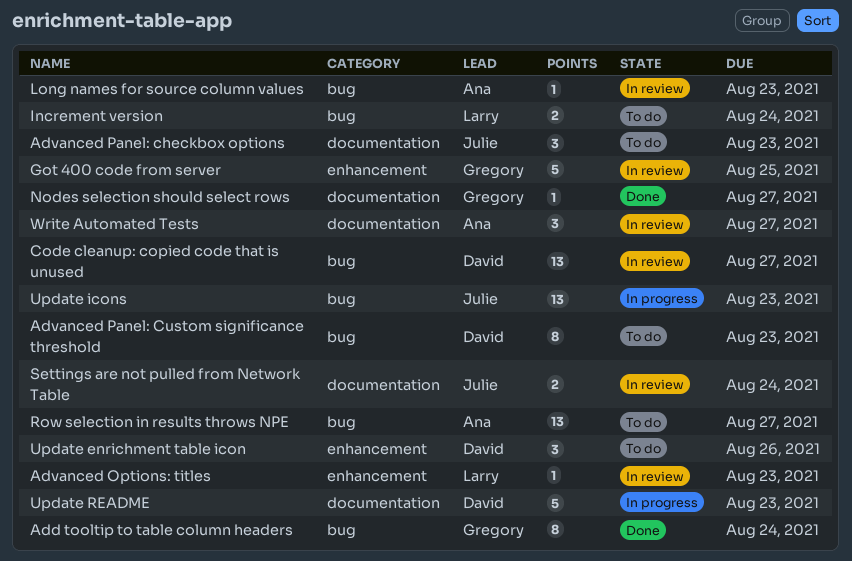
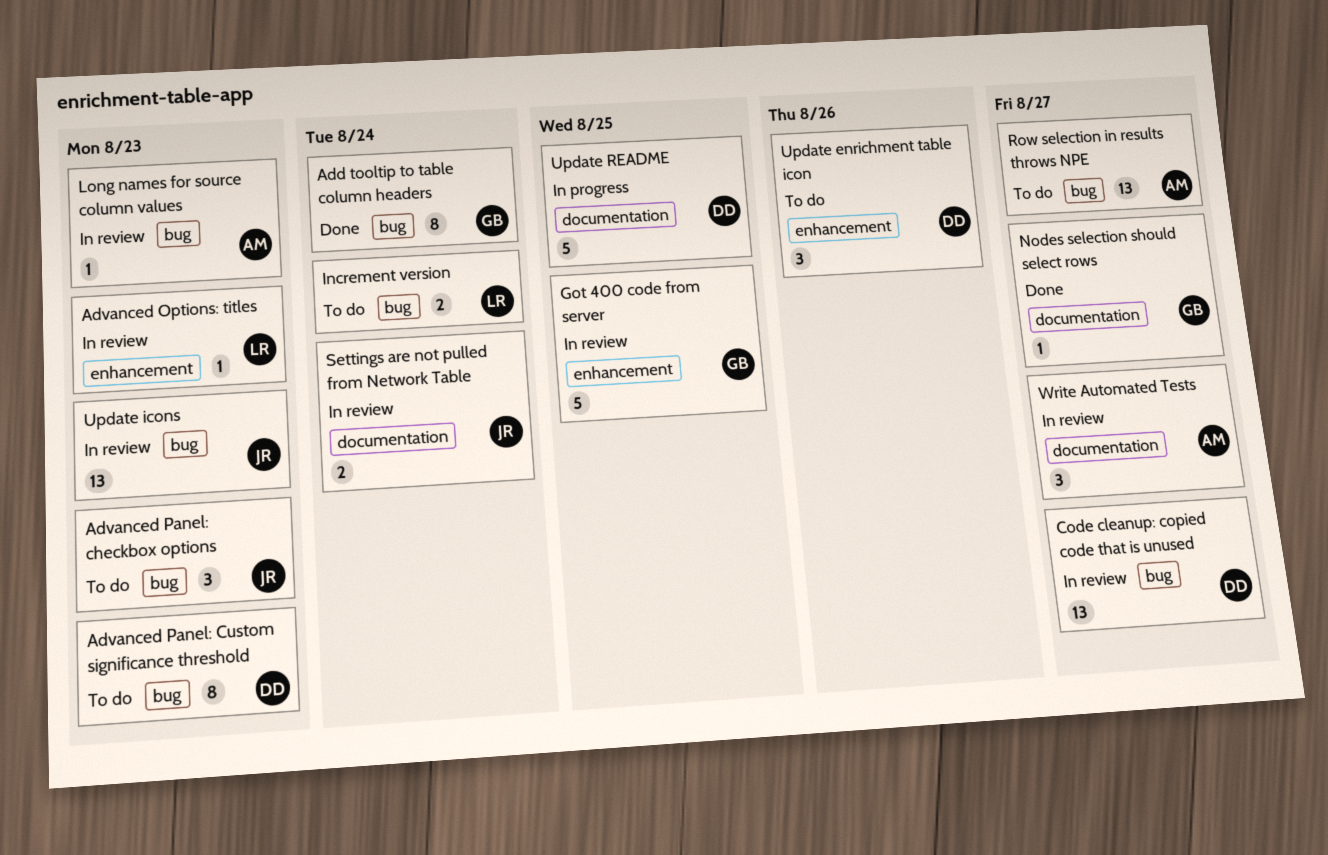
Advanced Panel: checkbox options, label: documentation -> bug
Update icons, status: In progress -> In review
Update README, due: Aug 23 -> Aug 25

